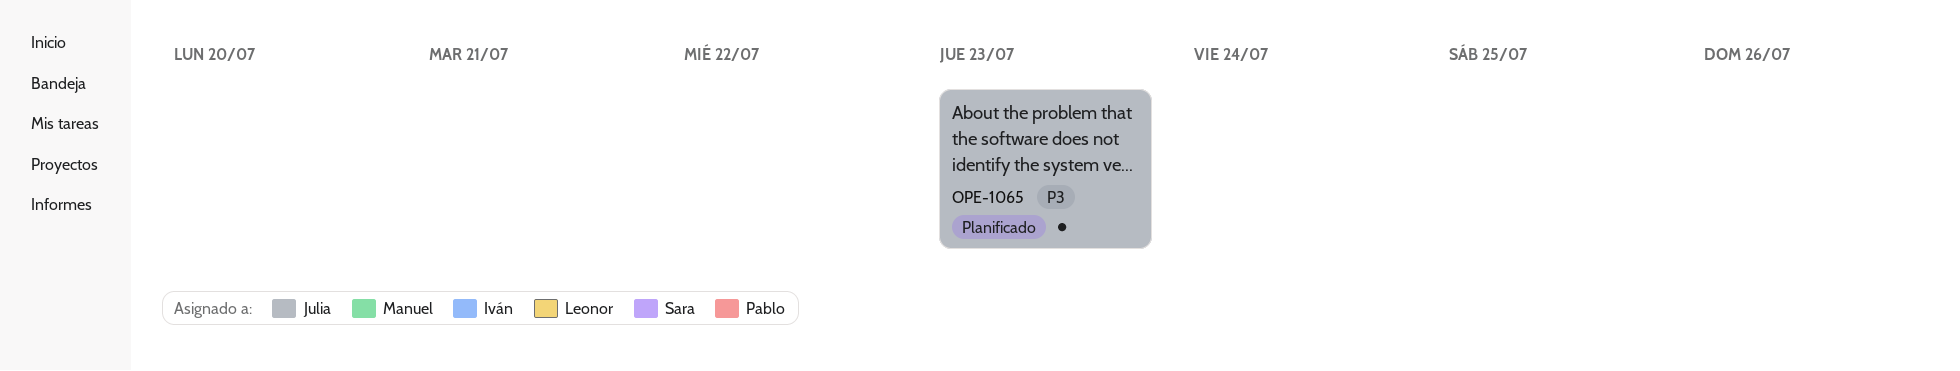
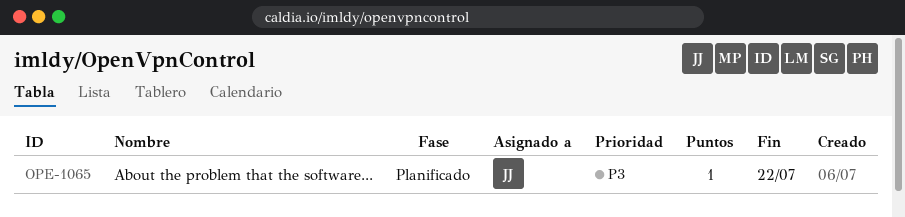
OPE-1065, due: Jul 23 -> Jul 22

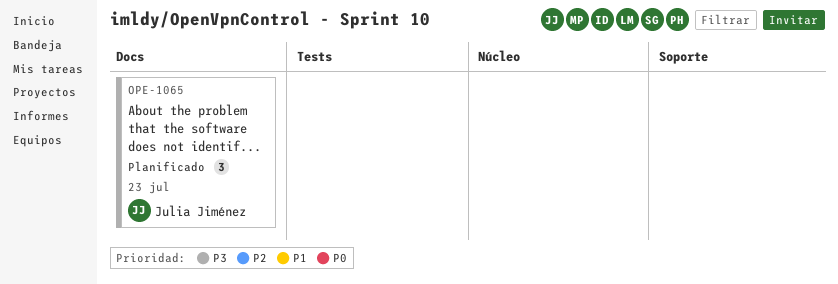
OPE-1065, estimate: 1 -> 3
OPE-1065, due: Jul 22 -> Jul 23

